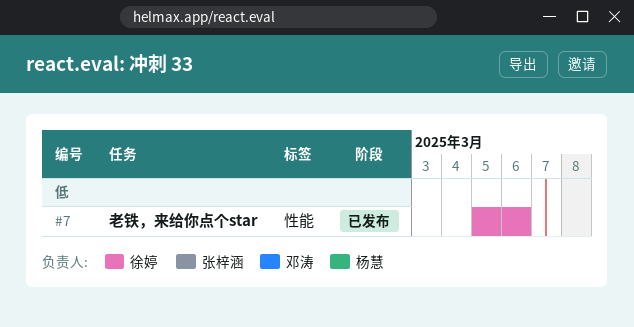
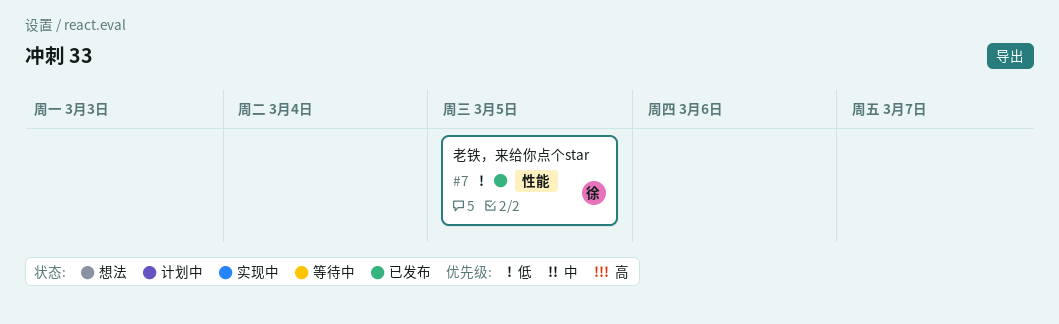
#7, due: Mar 6 -> Mar 5

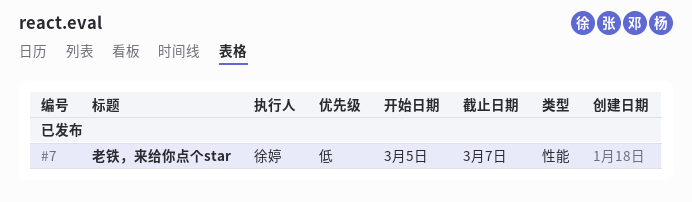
#7, due: Mar 5 -> Mar 7

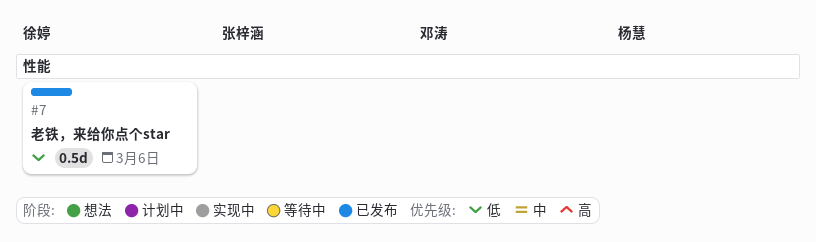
#7, due: Mar 7 -> Mar 6

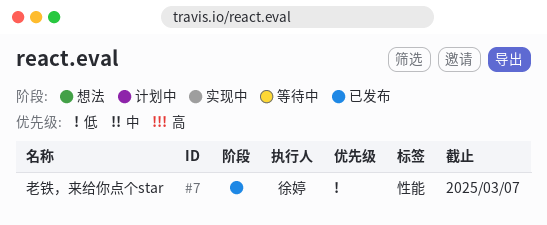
#7, due: Mar 6 -> Mar 7

